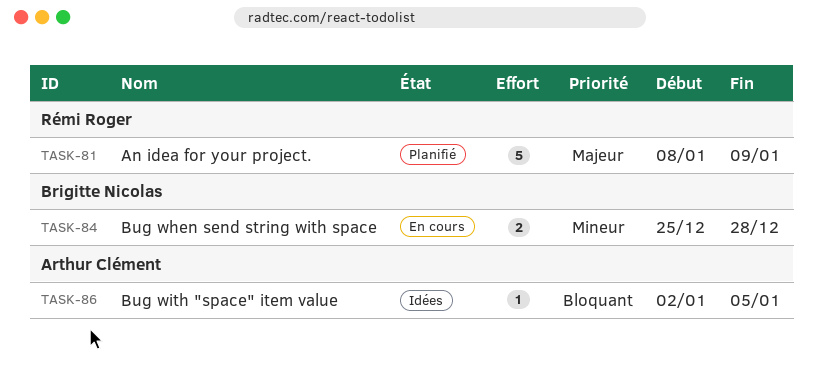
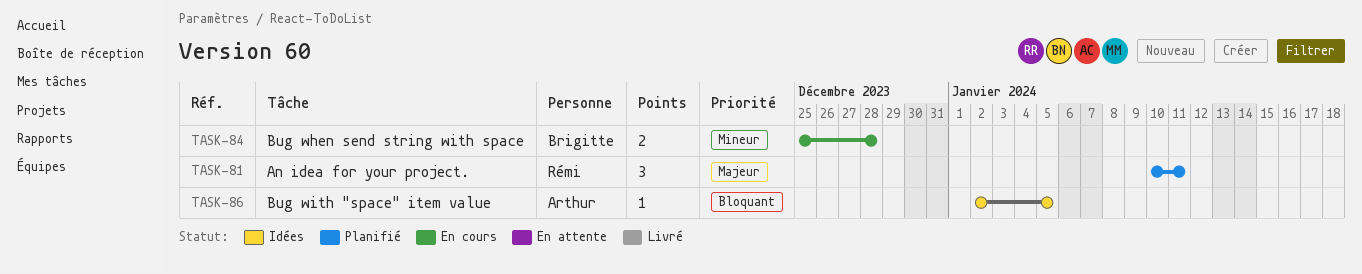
TASK-81, estimate: 5 -> 3
TASK-81, start: Jan 8 -> Jan 10
TASK-81, due: Jan 9 -> Jan 11

